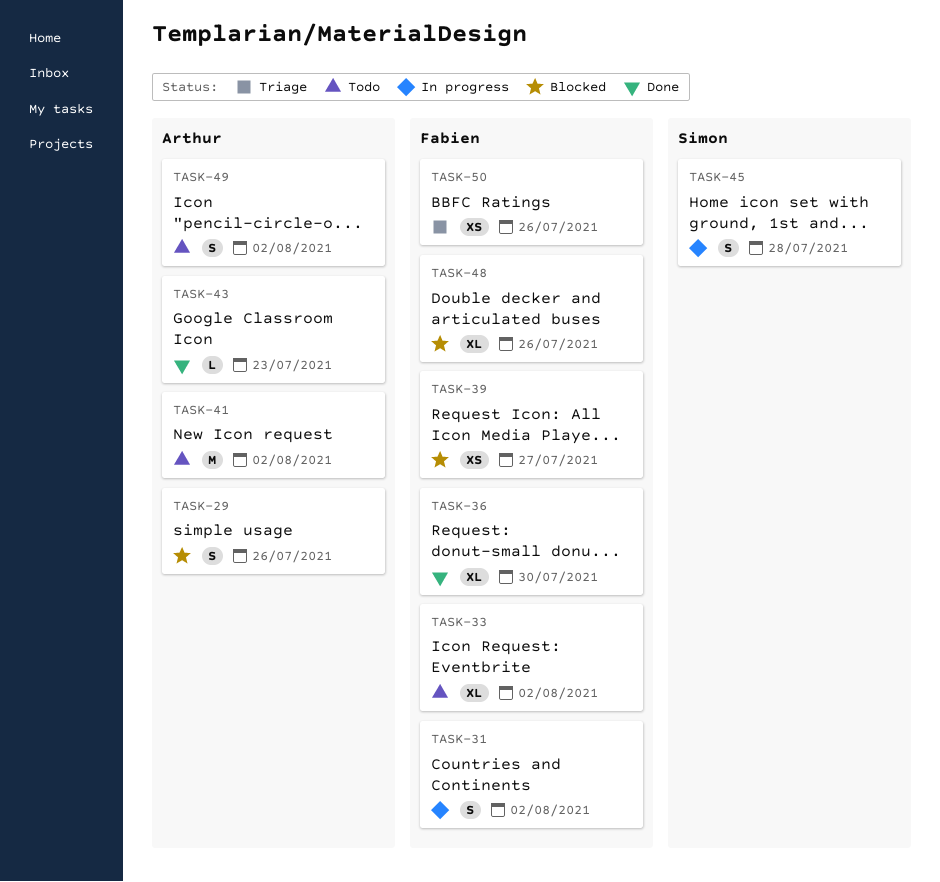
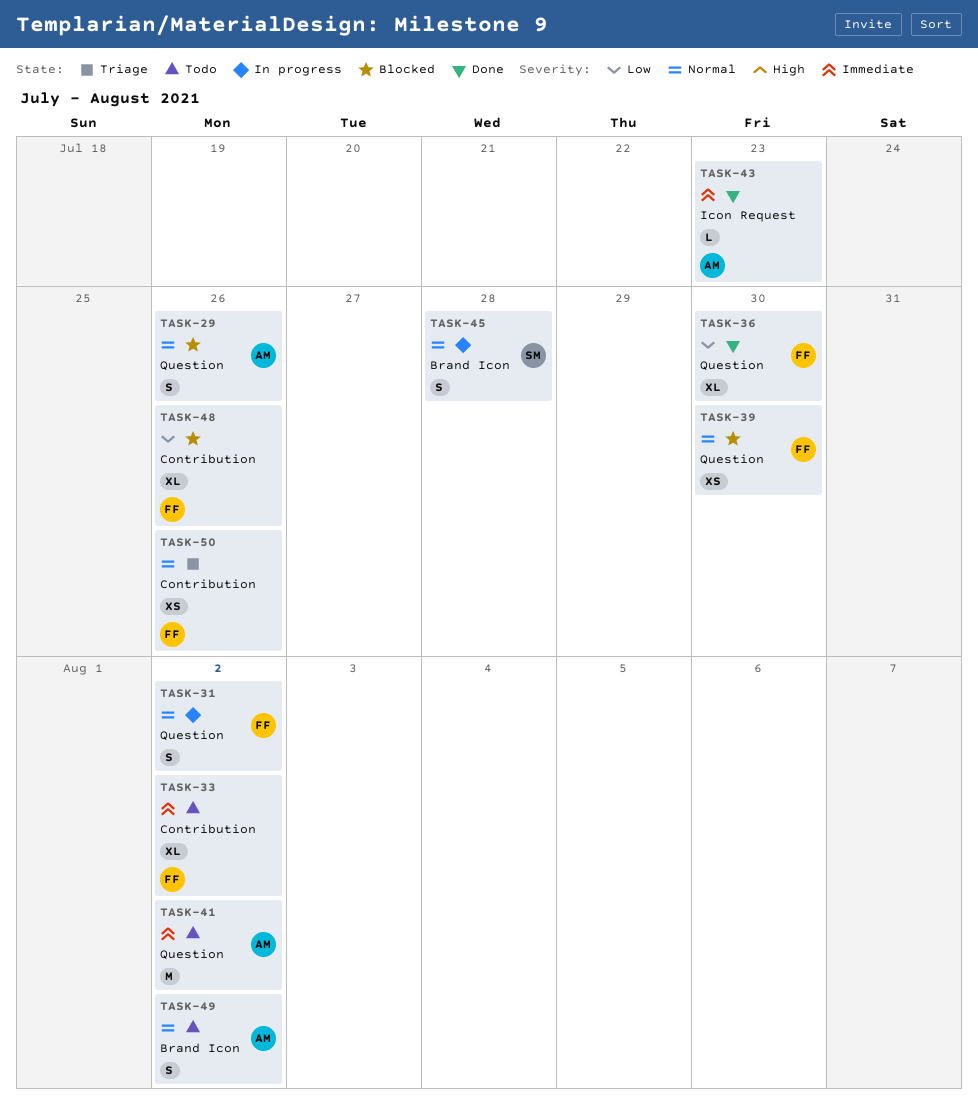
TASK-39, due: Jul 27 -> Jul 30

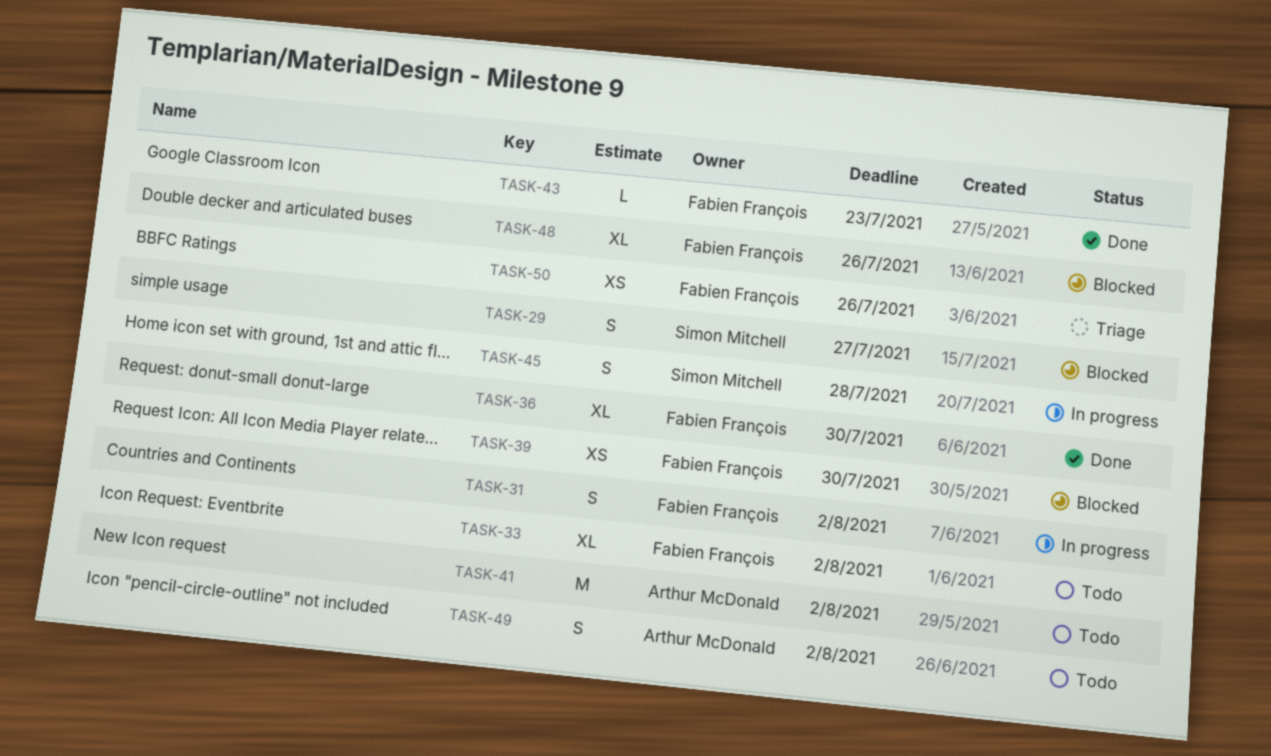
TASK-29, owner: Arthur McDonald -> Simon Mitchell
TASK-29, due: Jul 26 -> Jul 27
TASK-43, owner: Arthur McDonald -> Fabien François

